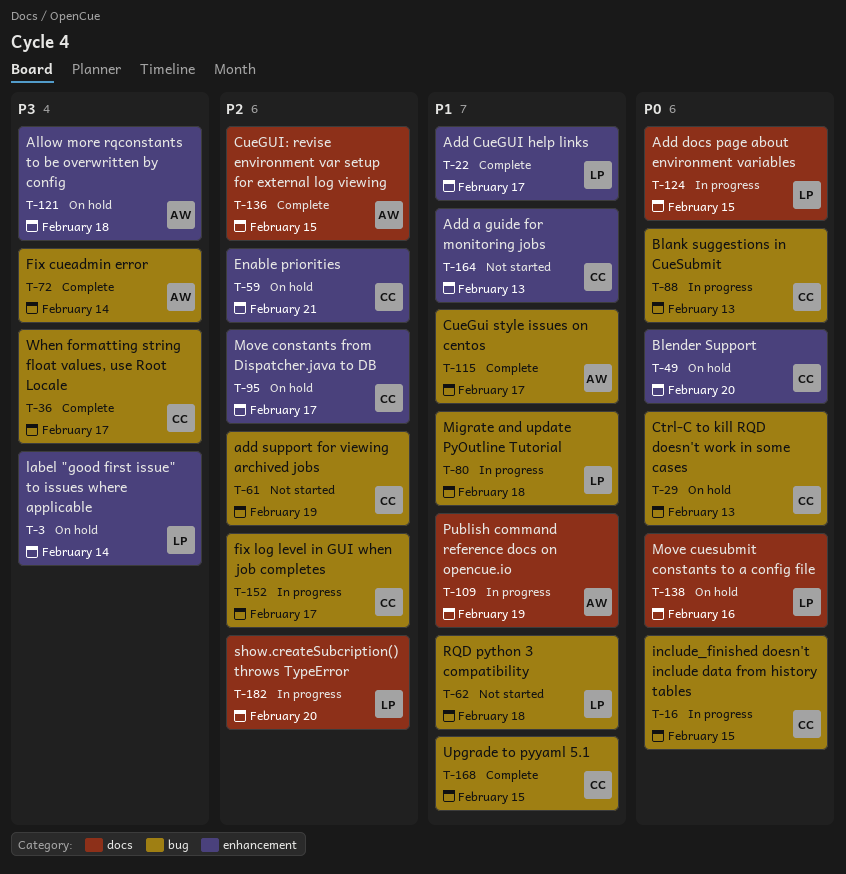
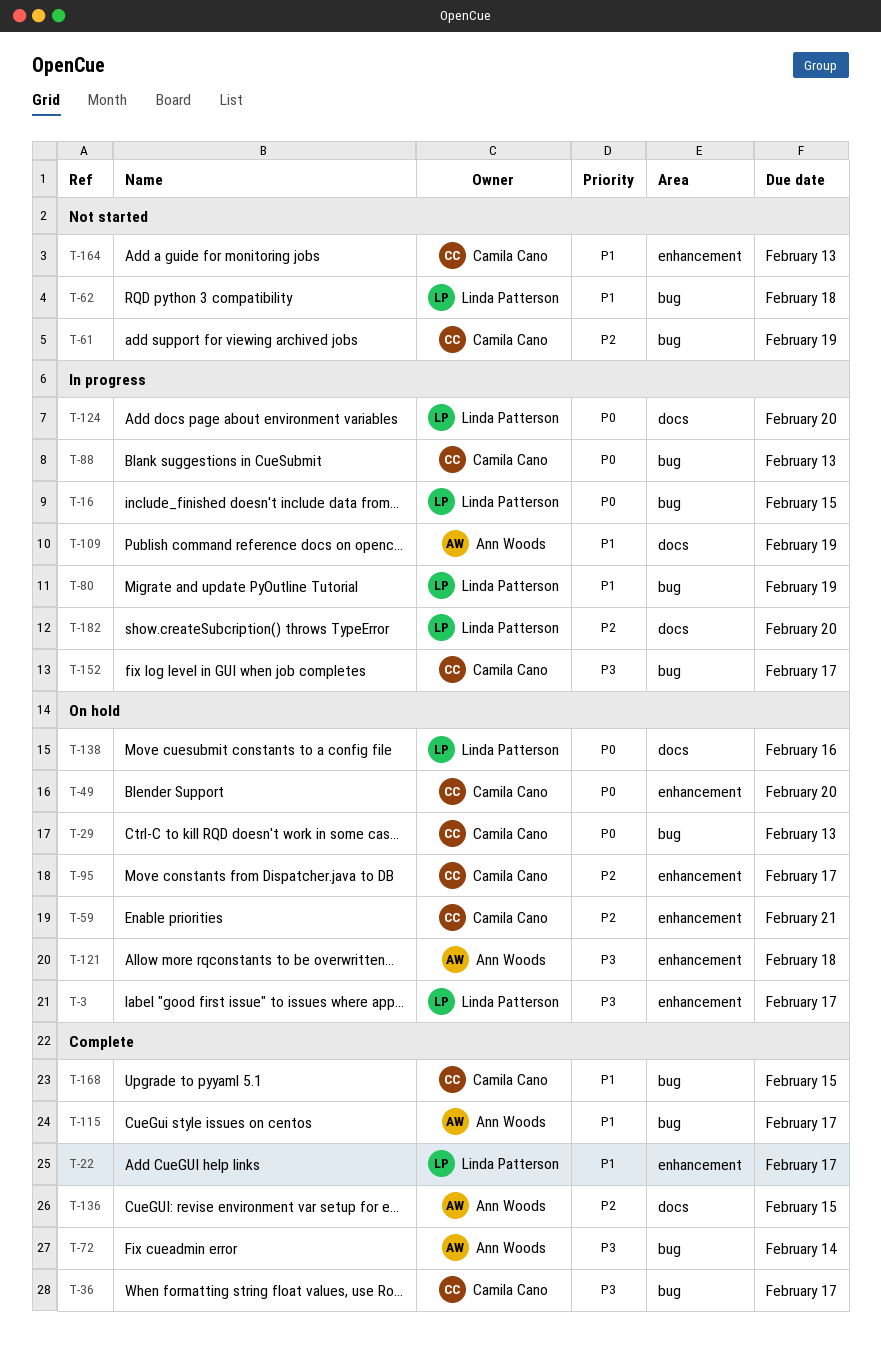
T-3, due: Feb 14 -> Feb 17
T-16, owner: Camila Cano -> Linda Patterson
T-80, due: Feb 18 -> Feb 19
T-124, due: Feb 15 -> Feb 20
T-152, priority: P2 -> P3

